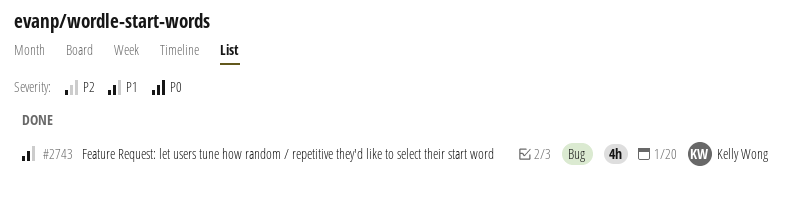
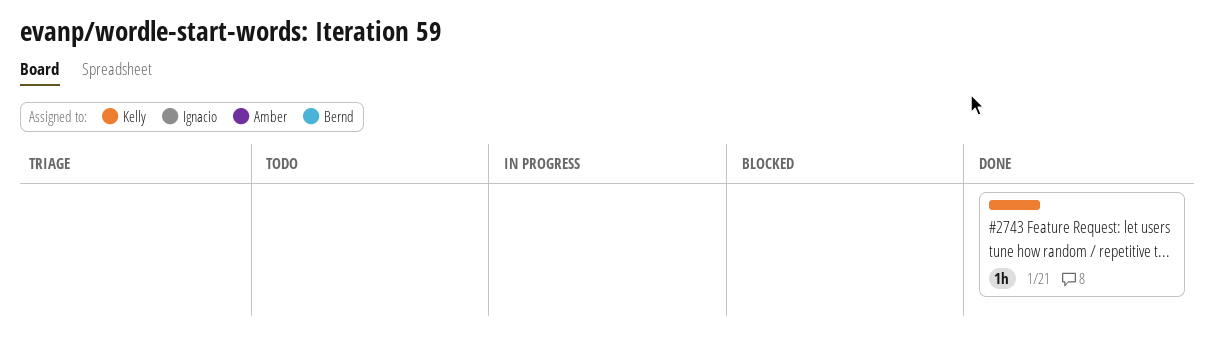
#2743, estimate: 4h -> 1h
#2743, due: Jan 20 -> Jan 21

